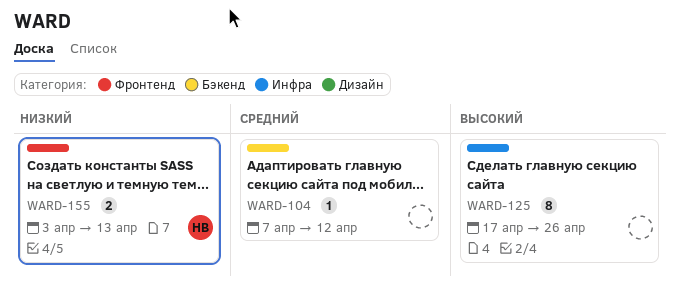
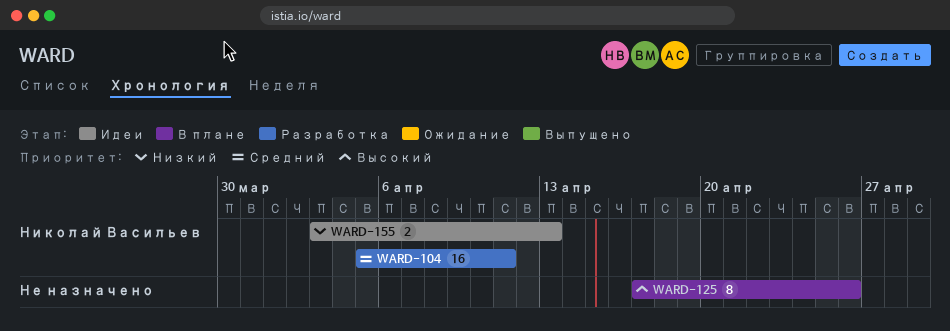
WARD-104, owner: none -> Николай Васильев
WARD-104, estimate: 1 -> 16
WARD-104, start: Apr 7 -> Apr 5
WARD-104, due: Apr 12 -> Apr 11

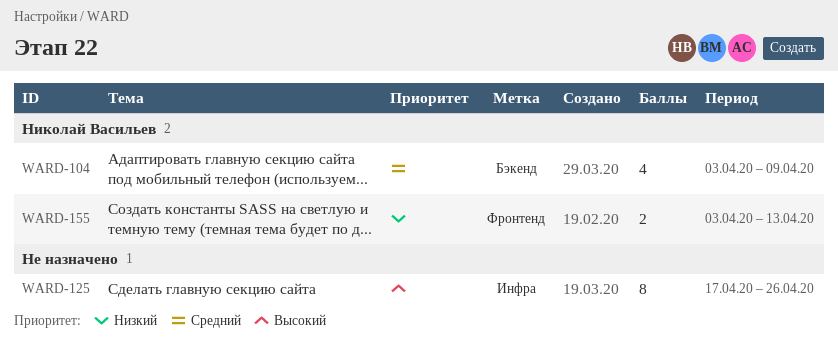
WARD-104, estimate: 16 -> 4
WARD-104, start: Apr 5 -> Apr 3
WARD-104, due: Apr 11 -> Apr 9

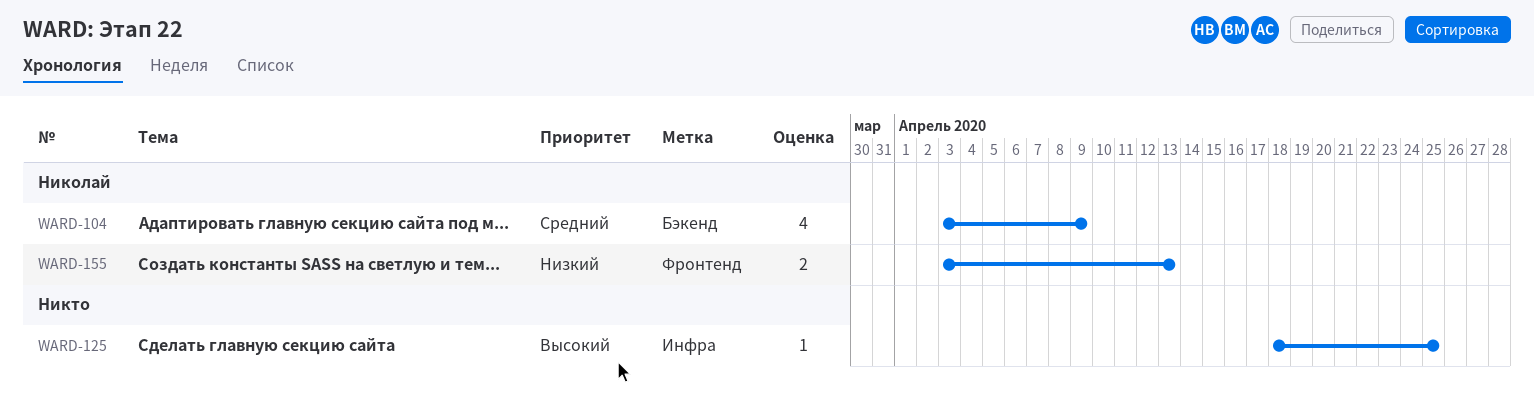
WARD-125, estimate: 8 -> 1
WARD-125, start: Apr 17 -> Apr 18
WARD-125, due: Apr 26 -> Apr 25

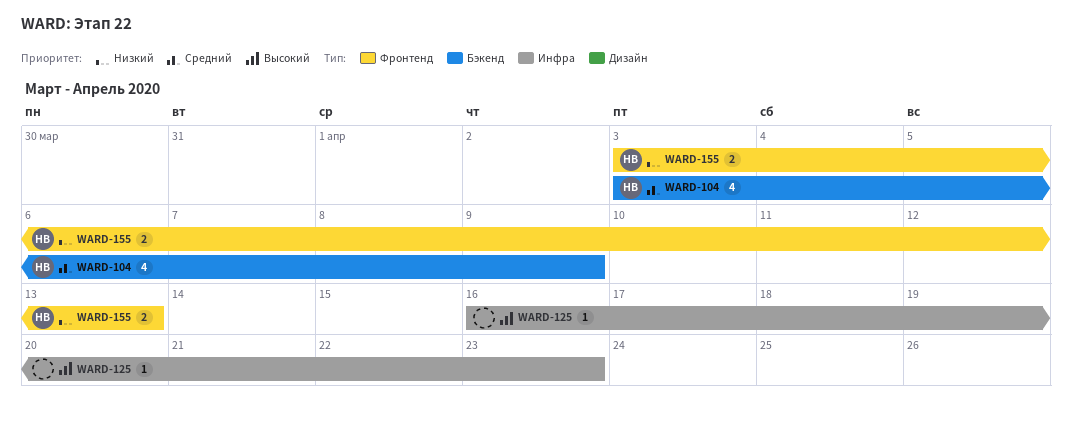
WARD-125, start: Apr 18 -> Apr 16
WARD-125, due: Apr 25 -> Apr 23

